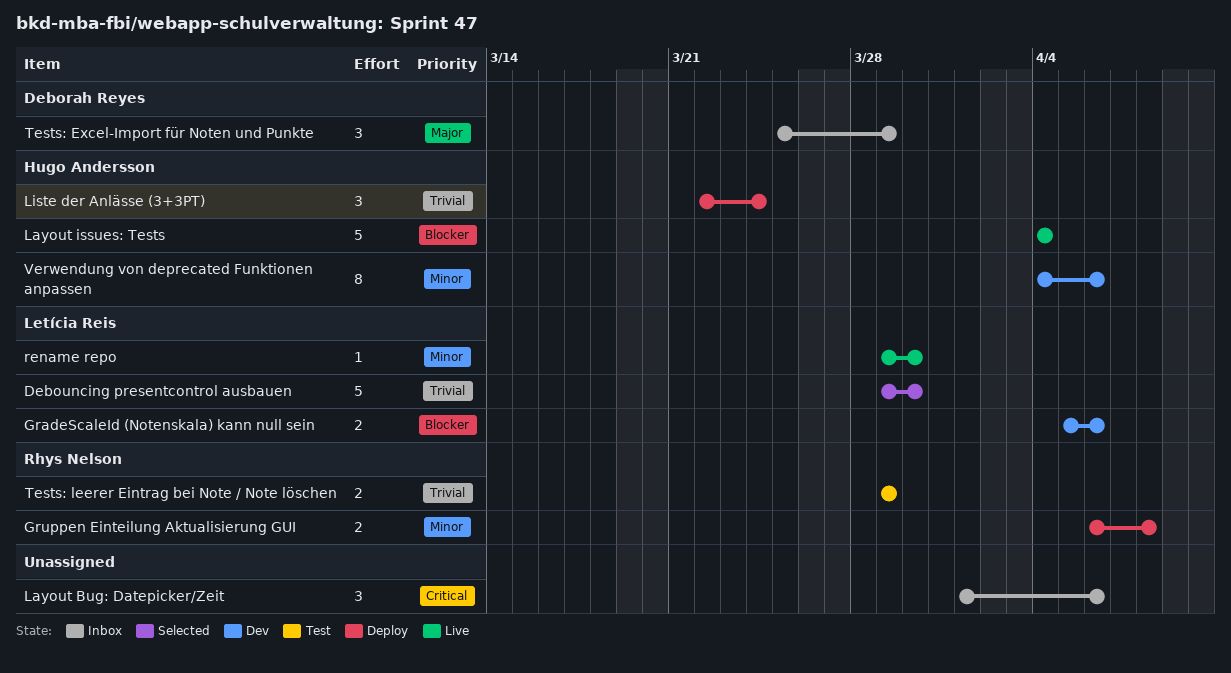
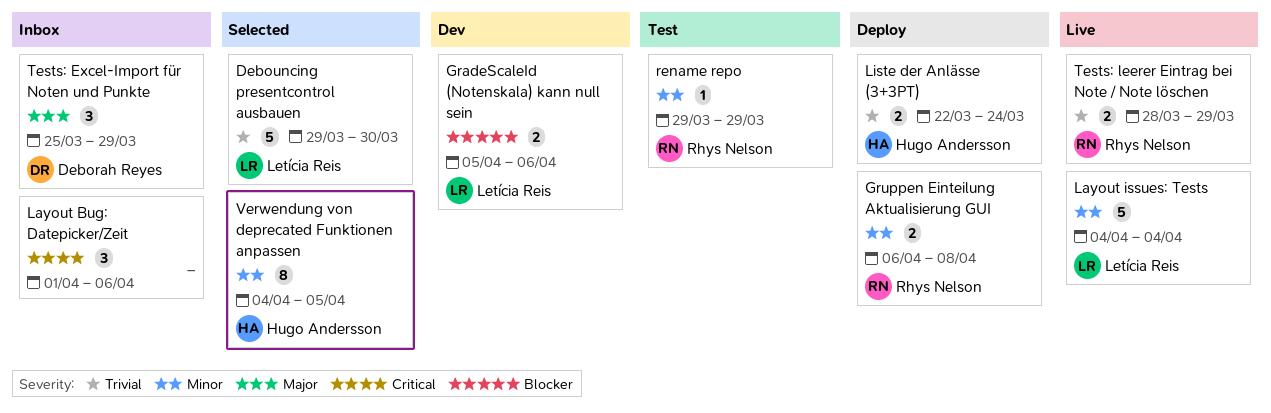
Layout issues: Tests, owner: Hugo Andersson -> Letícia Reis
Layout issues: Tests, priority: Blocker -> Minor
Liste der Anlässe (3+3PT), estimate: 3 -> 2
rename repo, status: Live -> Test
rename repo, owner: Letícia Reis -> Rhys Nelson
rename repo, due: Mar 30 -> Mar 29
Tests: leerer Eintrag bei Note / Note löschen, status: Test -> Live
Tests: leerer Eintrag bei Note / Note löschen, start: Mar 29 -> Mar 28
Verwendung von deprecated Funktionen anpassen, status: Dev -> Selected
Verwendung von deprecated Funktionen anpassen, due: Apr 6 -> Apr 5

